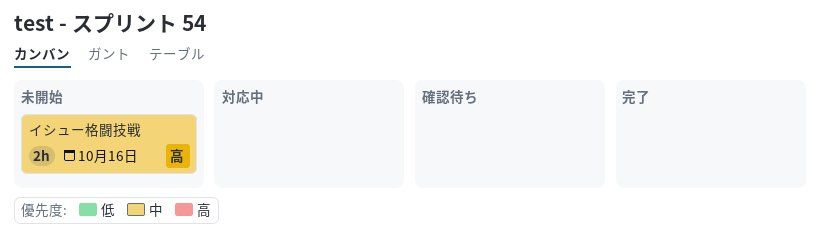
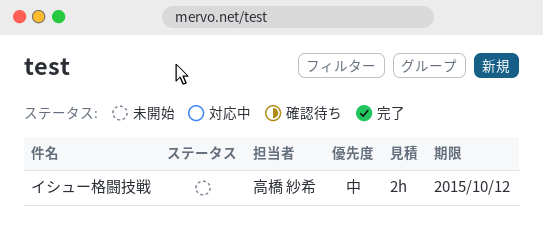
イシュー格闘技戦, due: Oct 16 -> Oct 12

